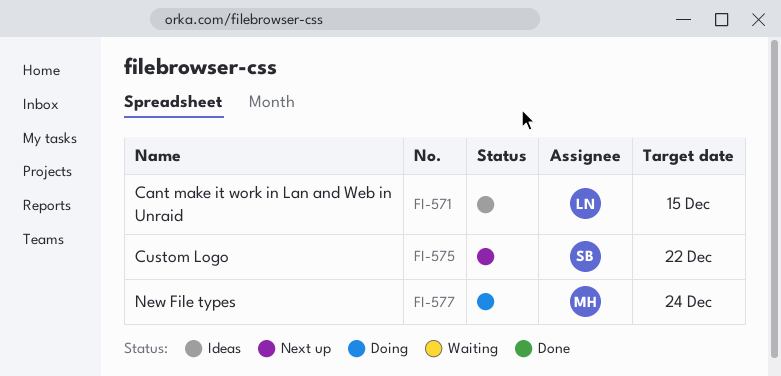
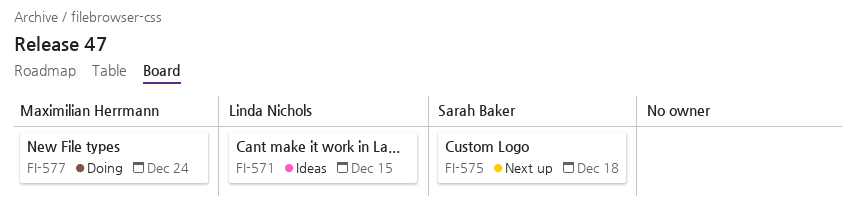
FI-575, due: Dec 22 -> Dec 18

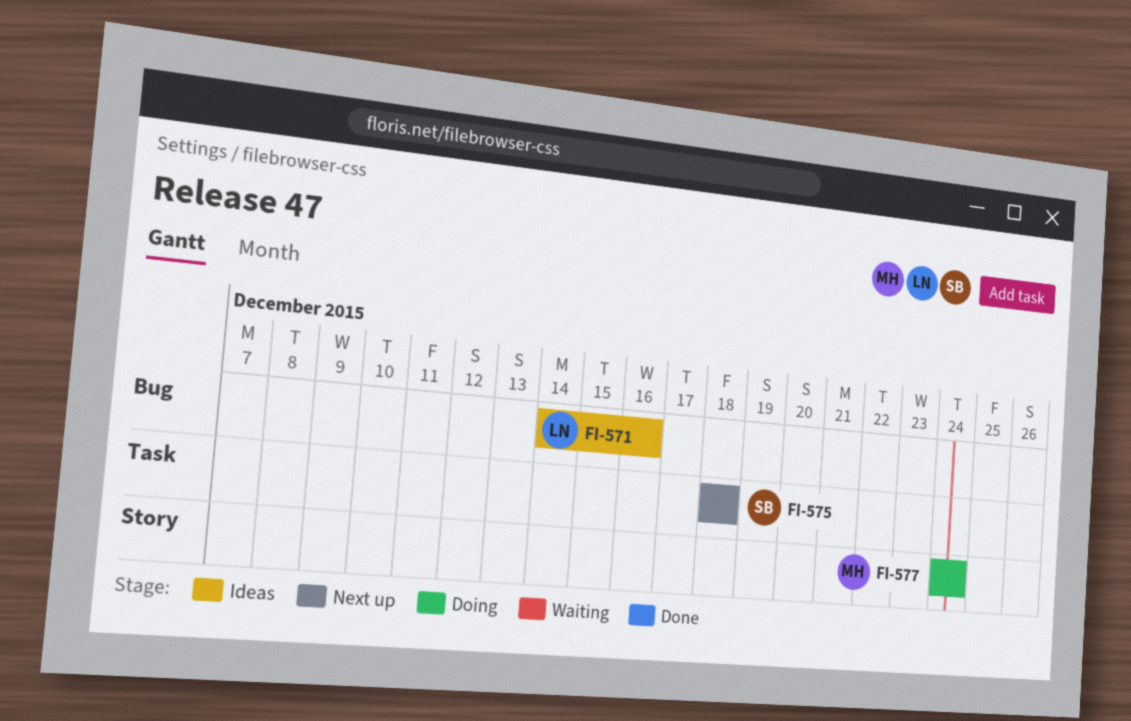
FI-571, due: Dec 15 -> Dec 16

